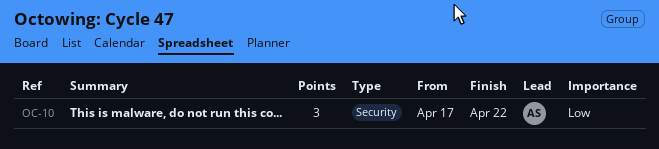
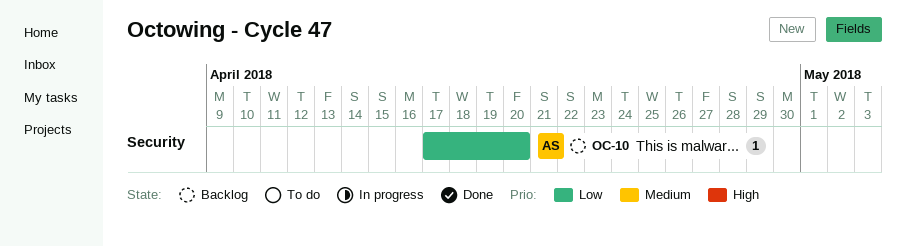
OC-10, estimate: 3 -> 1
OC-10, due: Apr 22 -> Apr 20

